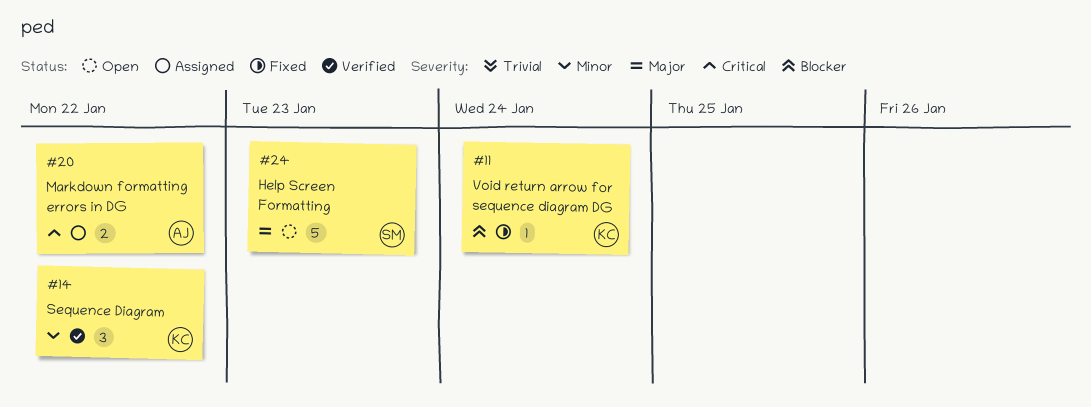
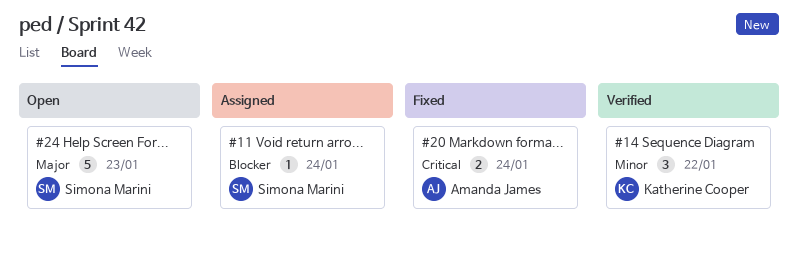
#11, status: Fixed -> Assigned
#11, owner: Katherine Cooper -> Simona Marini
#20, status: Assigned -> Fixed
#20, due: Jan 22 -> Jan 24

